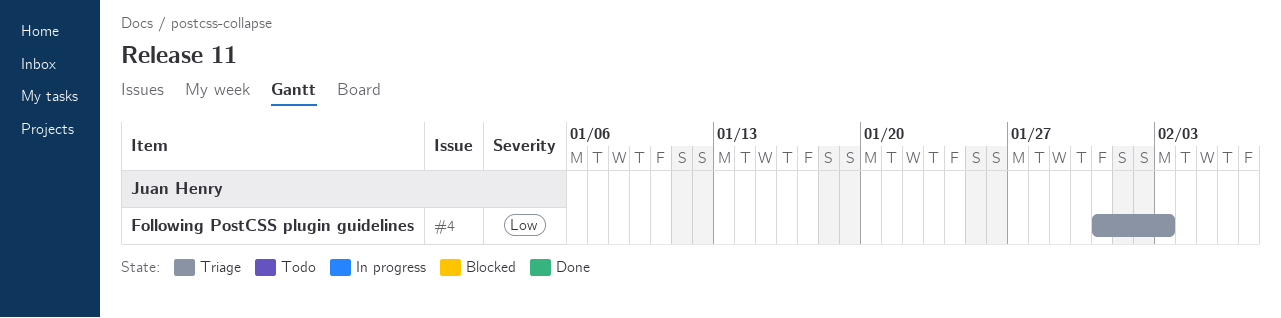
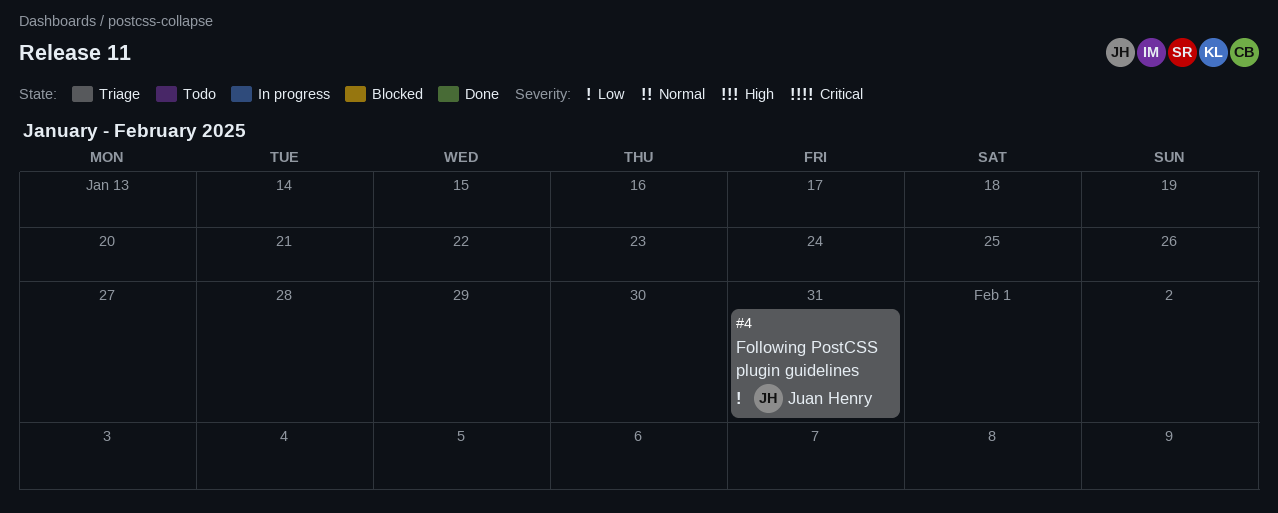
#4, due: Feb 3 -> Jan 31

